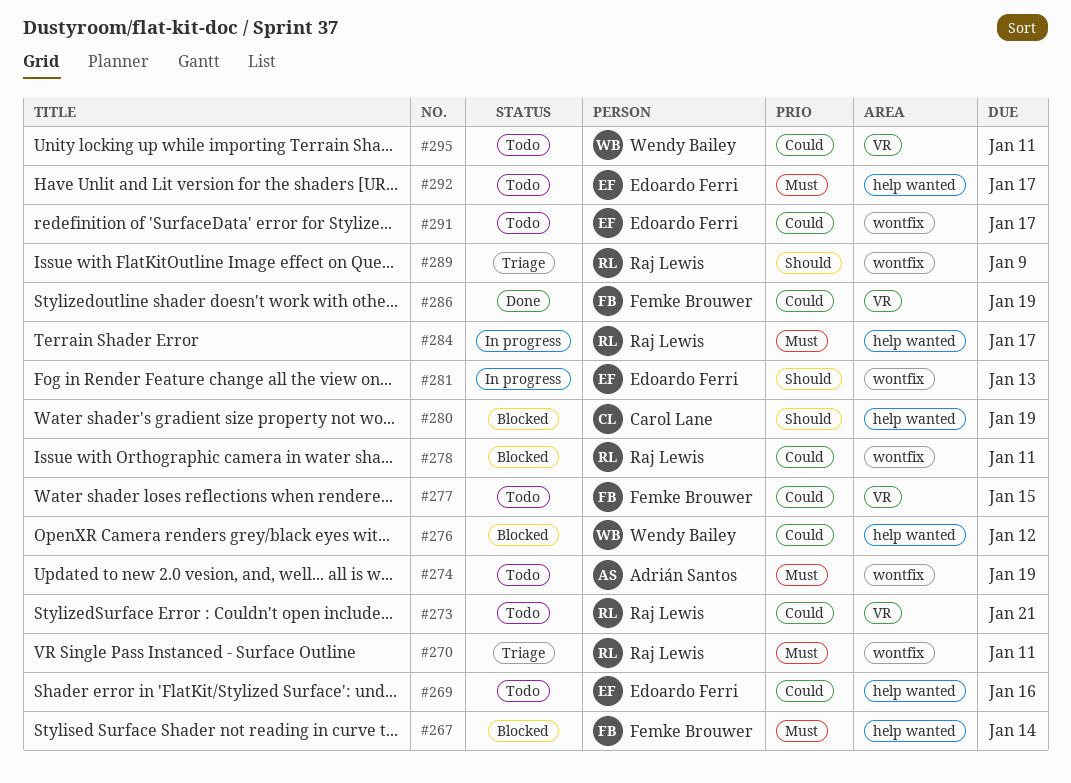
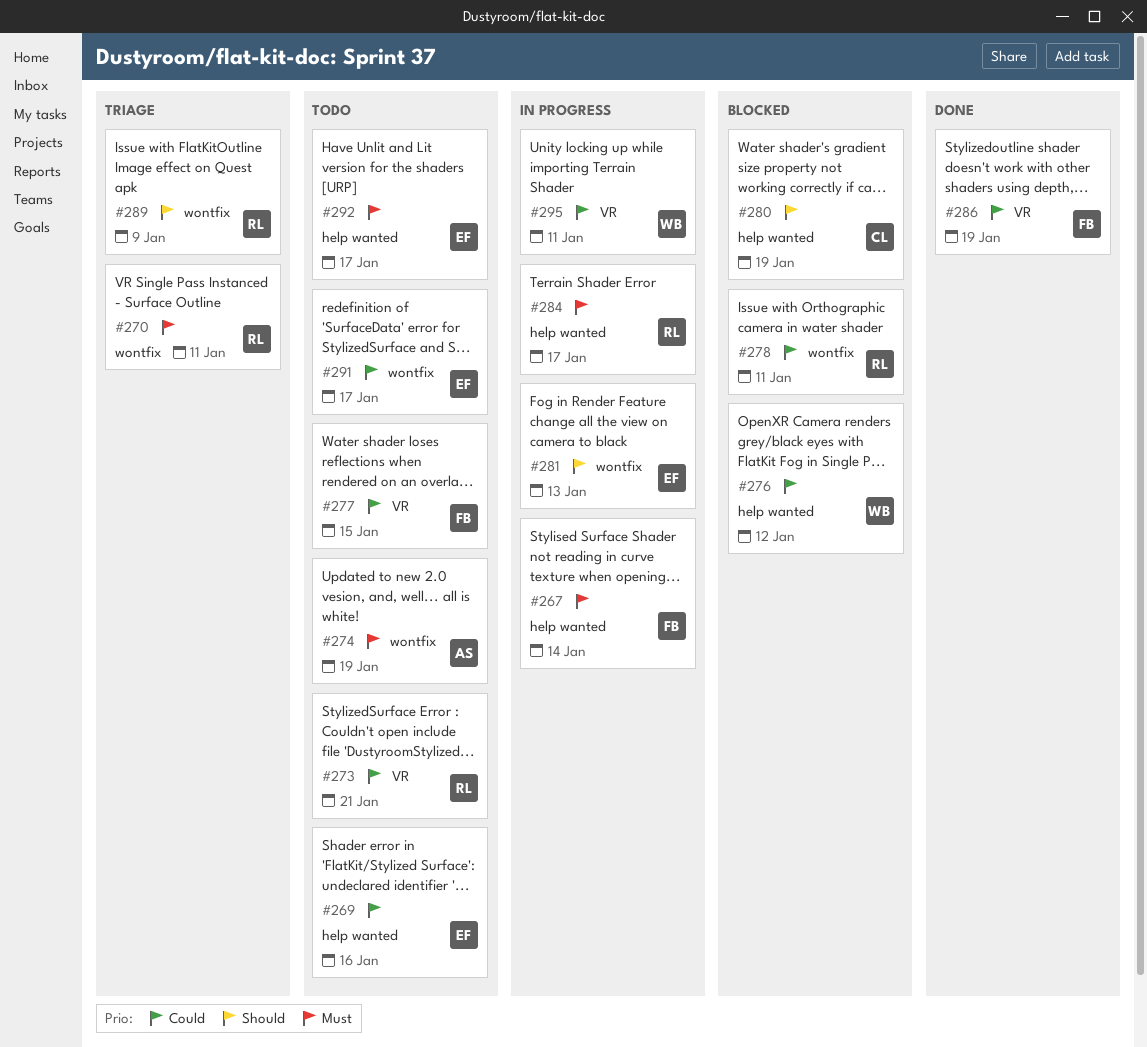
#267, status: Blocked -> In progress
#295, status: Todo -> In progress

